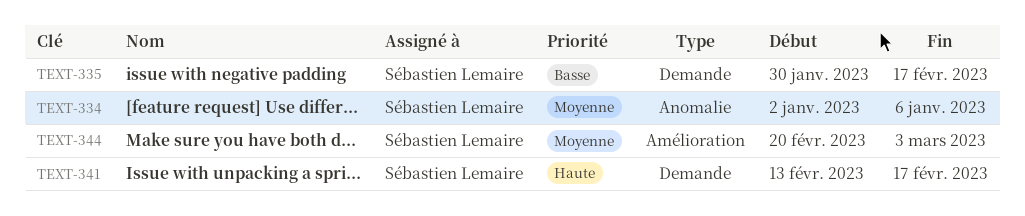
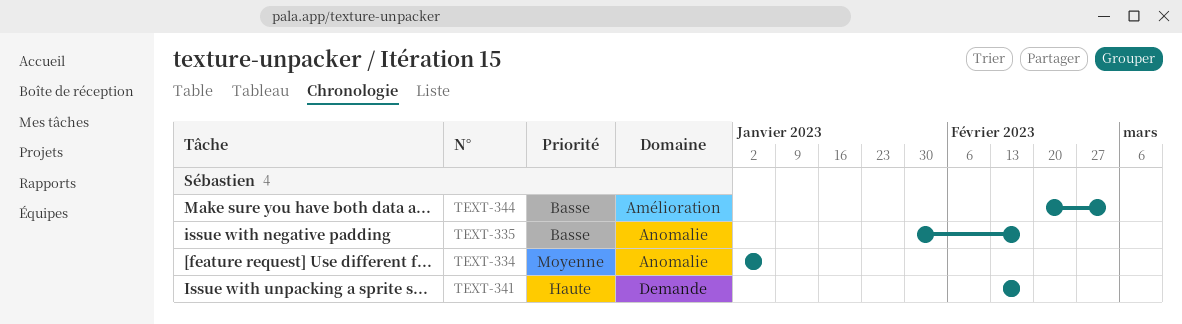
TEXT-335, label: Demande -> Anomalie
TEXT-344, priority: Moyenne -> Basse

